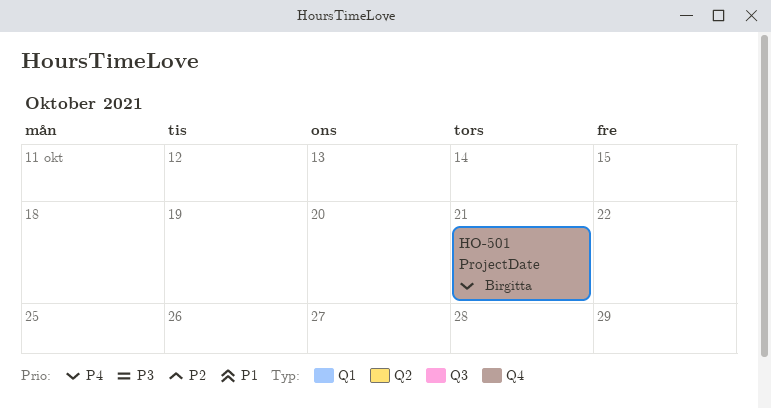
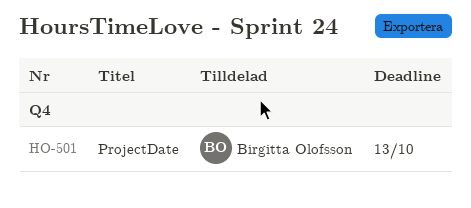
HO-501, due: Oct 21 -> Oct 13

